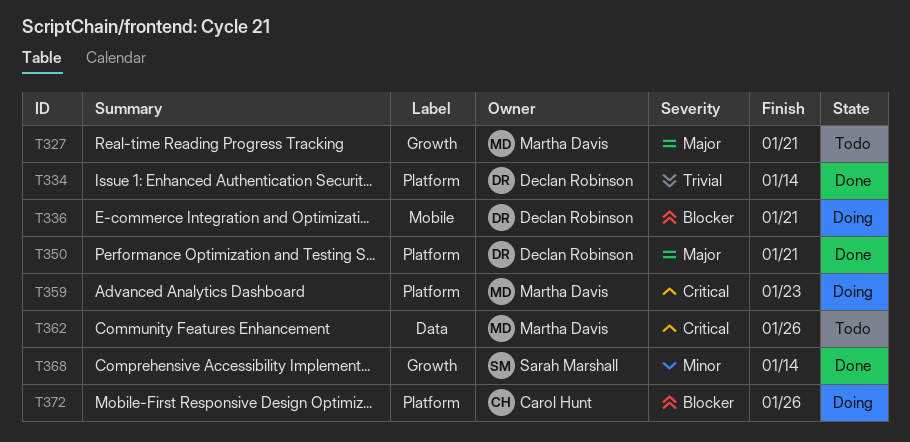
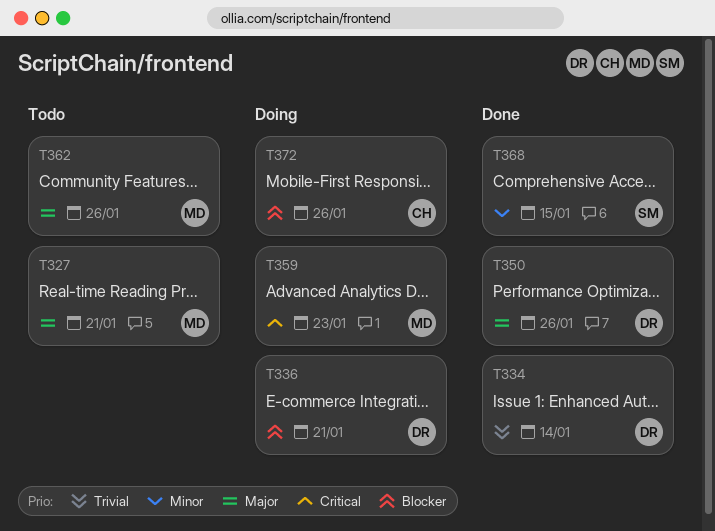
T350, due: Jan 21 -> Jan 26
T362, priority: Critical -> Major
T368, due: Jan 14 -> Jan 15

